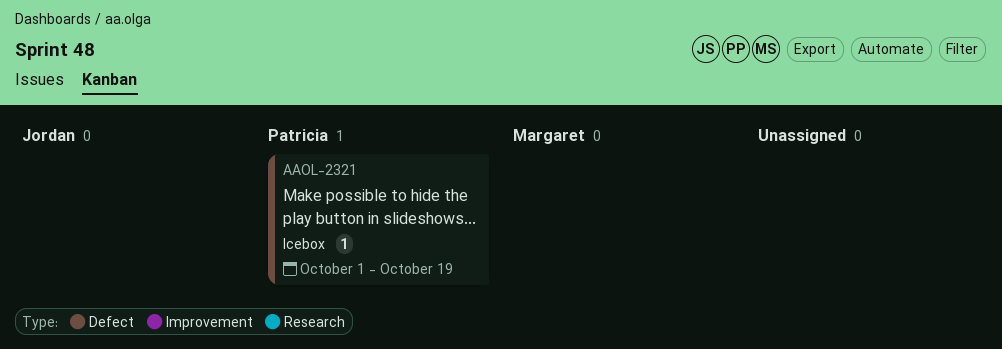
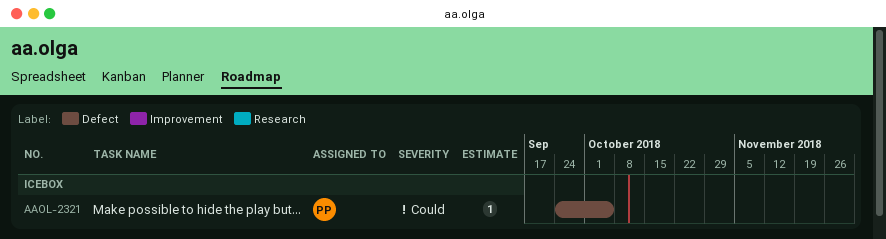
AAOL-2321, start: Oct 1 -> Sep 24
AAOL-2321, due: Oct 19 -> Oct 5

